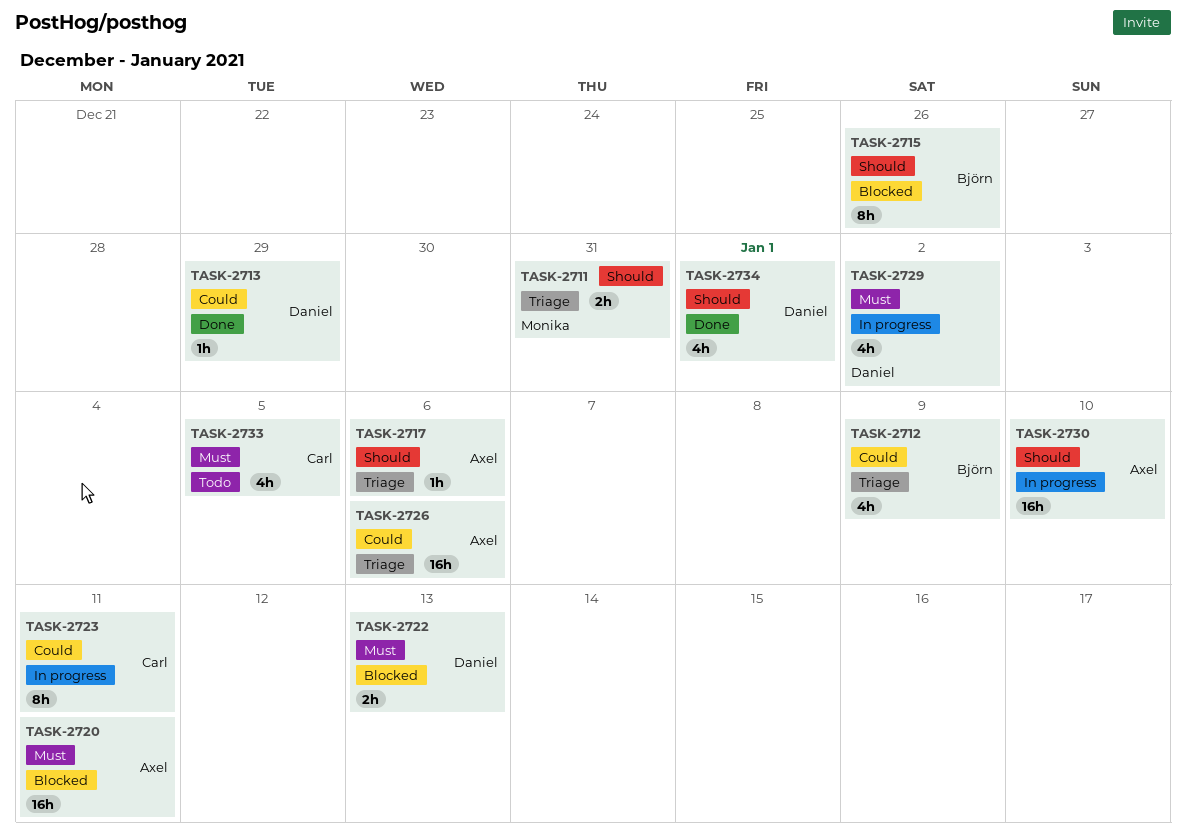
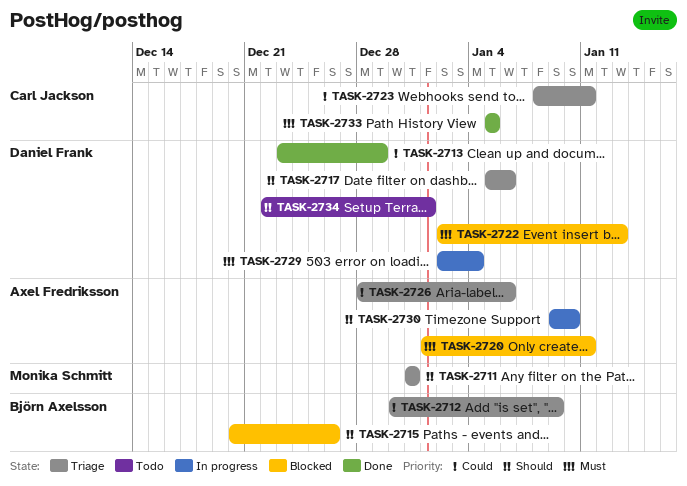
TASK-2717, owner: Axel Fredriksson -> Daniel Frank
TASK-2723, status: In progress -> Triage
TASK-2729, due: Jan 2 -> Jan 4
TASK-2733, status: Todo -> Done
TASK-2734, status: Done -> Todo

